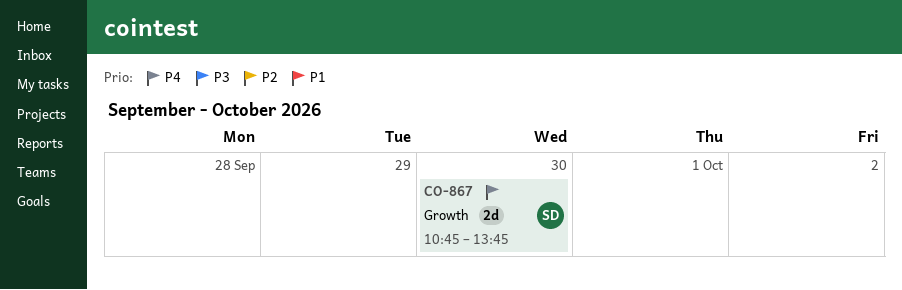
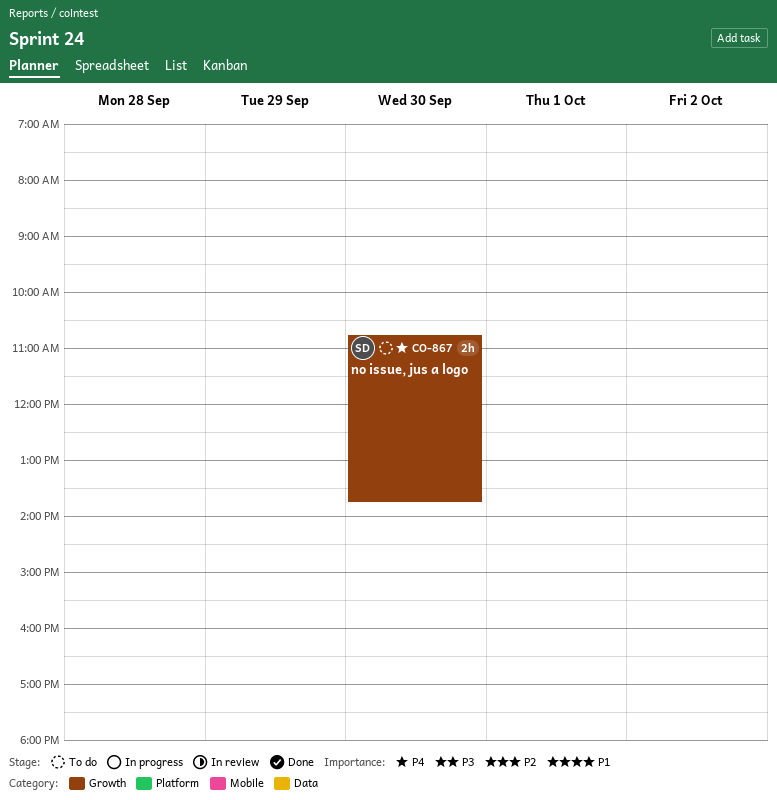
CO-867, estimate: 2d -> 2h

